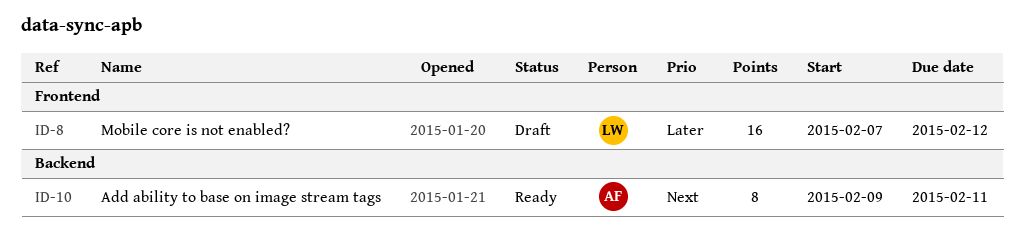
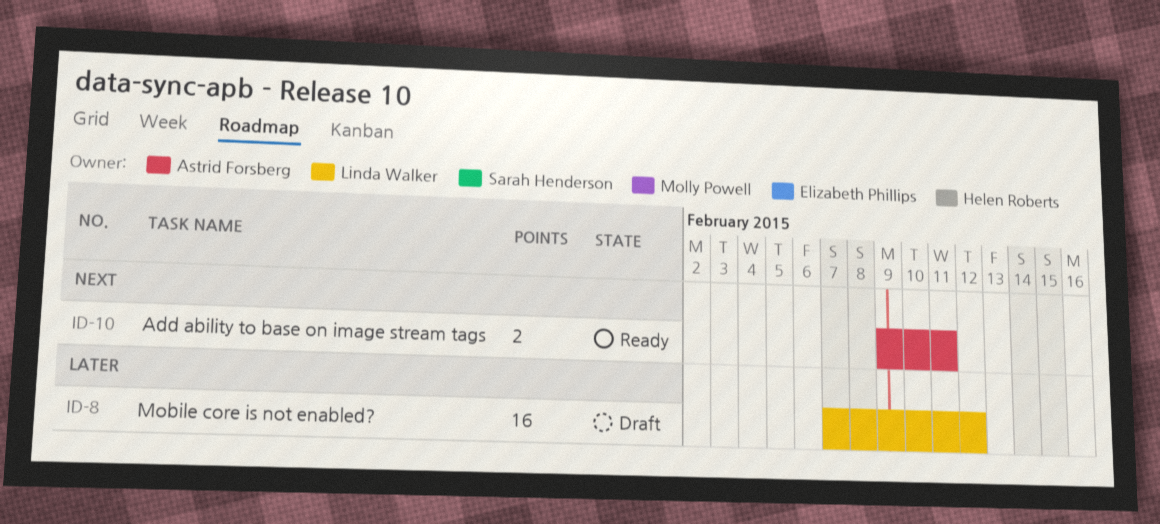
ID-10, estimate: 8 -> 2

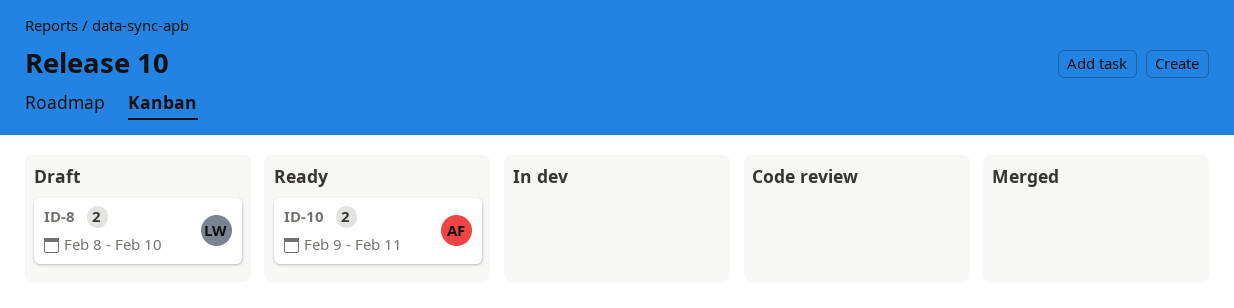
ID-8, estimate: 16 -> 2
ID-8, start: Feb 7 -> Feb 8
ID-8, due: Feb 12 -> Feb 10

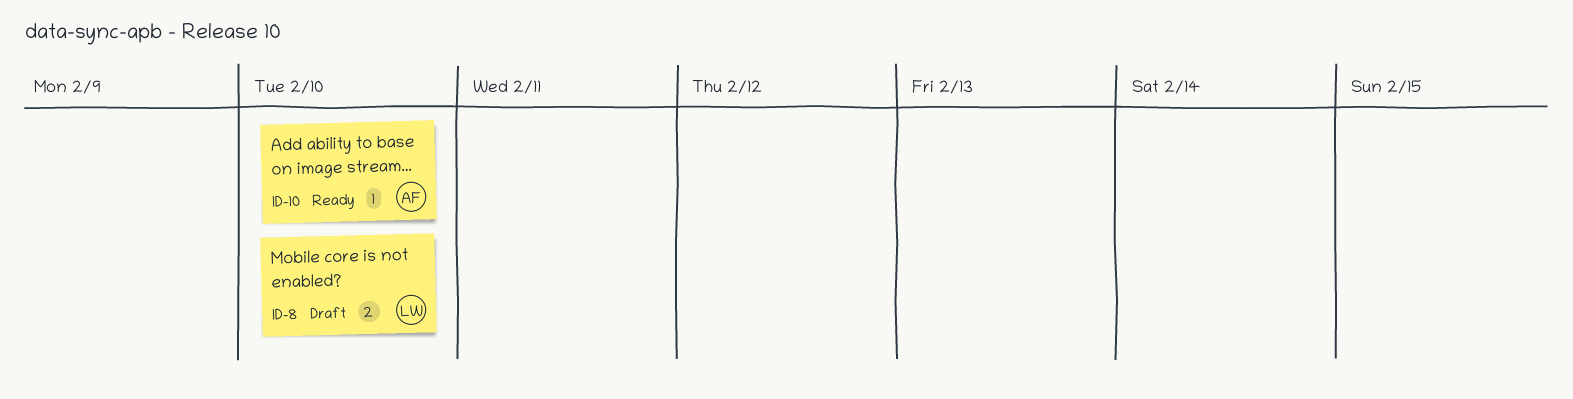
ID-10, estimate: 2 -> 1
ID-10, due: Feb 11 -> Feb 10

